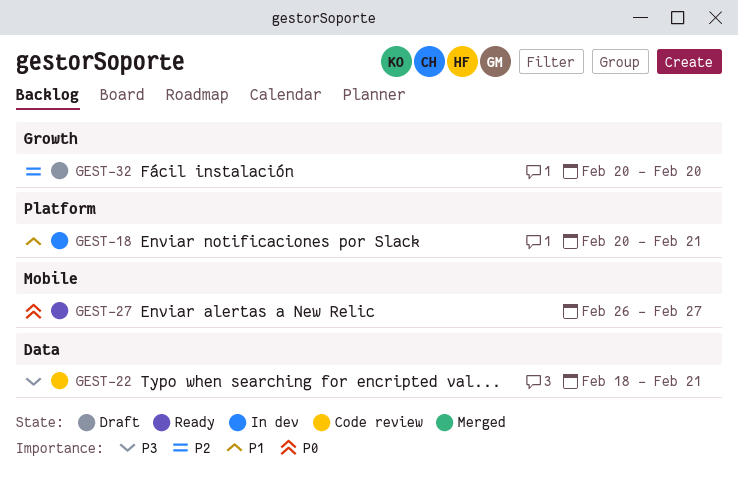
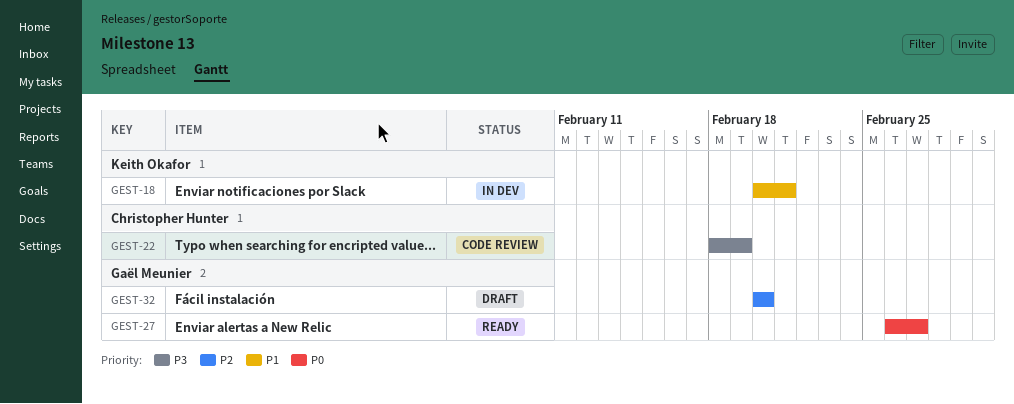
GEST-22, due: Feb 21 -> Feb 19

